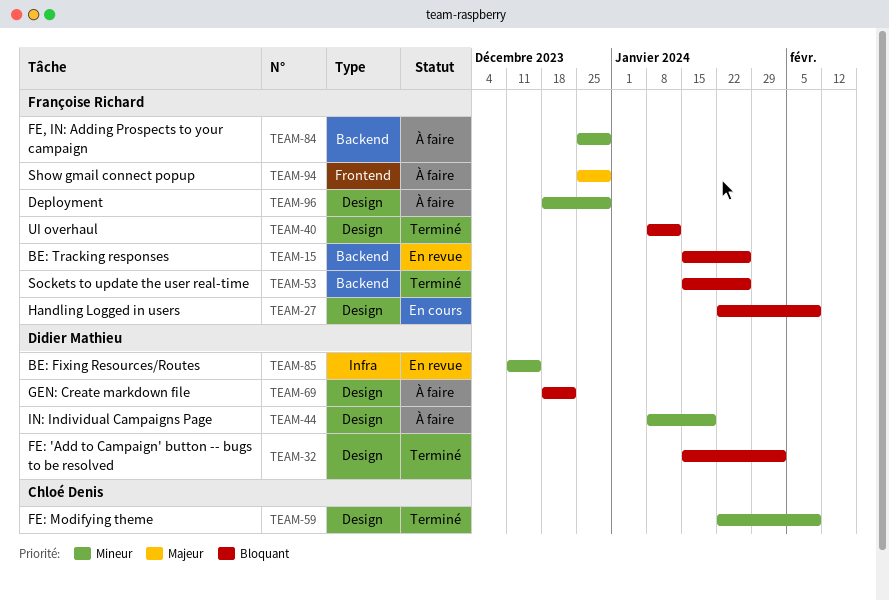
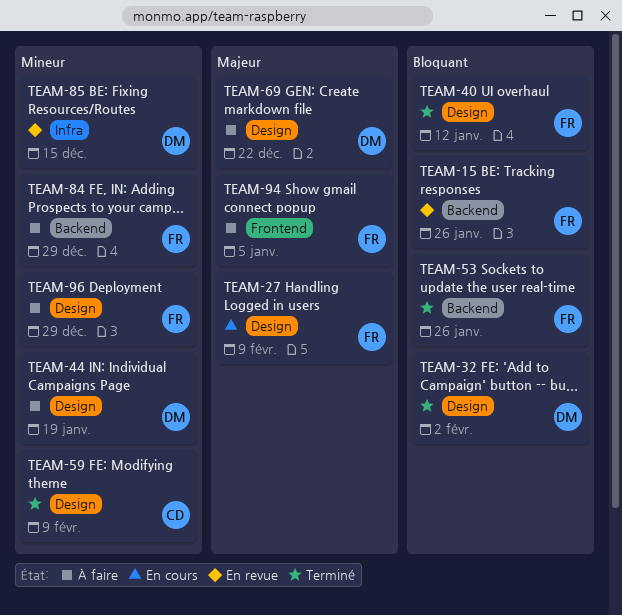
TEAM-27, priority: Bloquant -> Majeur
TEAM-69, priority: Bloquant -> Majeur
TEAM-94, due: Dec 29 -> Jan 5

